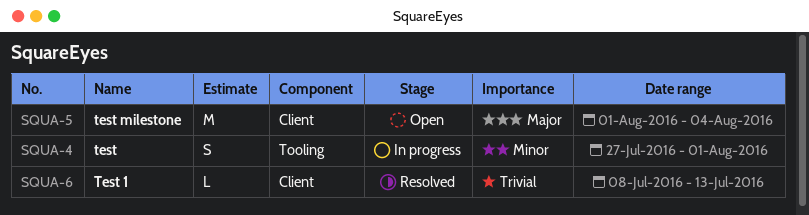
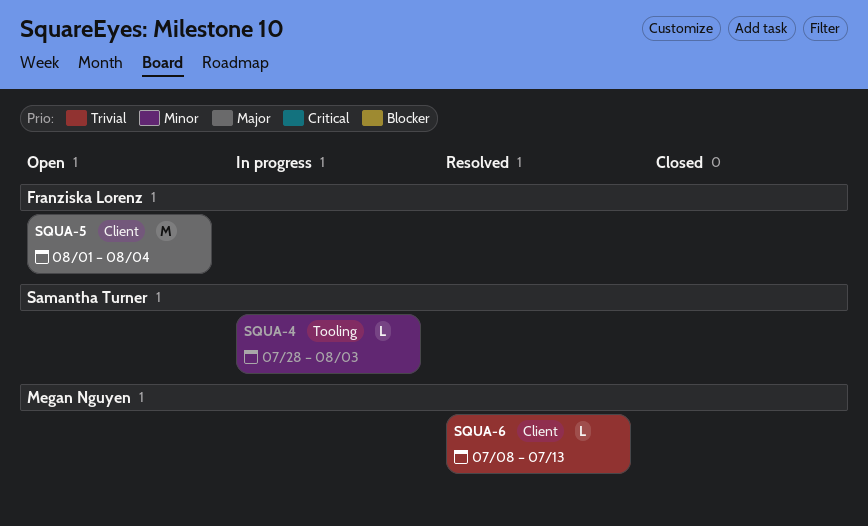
SQUA-4, estimate: S -> L
SQUA-4, start: Jul 27 -> Jul 28
SQUA-4, due: Aug 1 -> Aug 3

